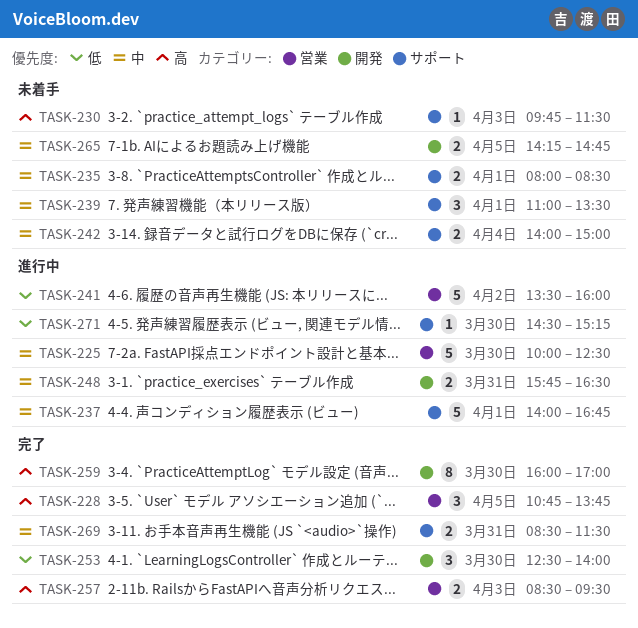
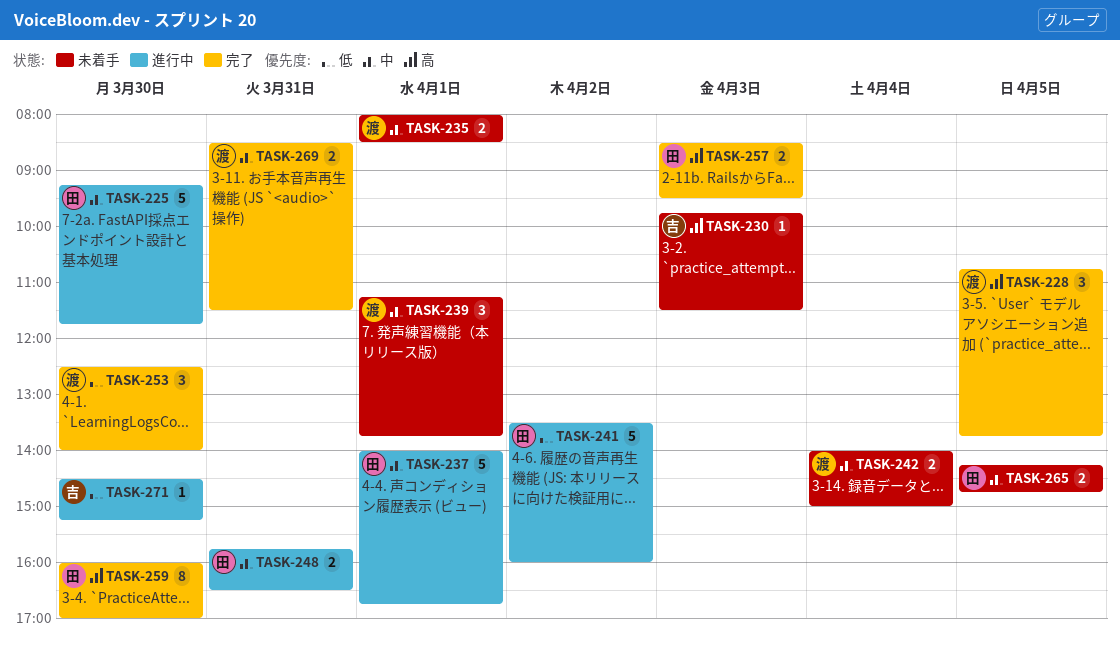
TASK-225, begins: 10:00 -> 09:15
TASK-225, ends: 12:30 -> 11:45
TASK-239, begins: 11:00 -> 11:15
TASK-239, ends: 13:30 -> 13:45

